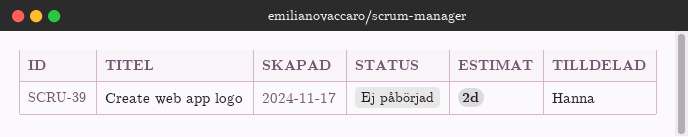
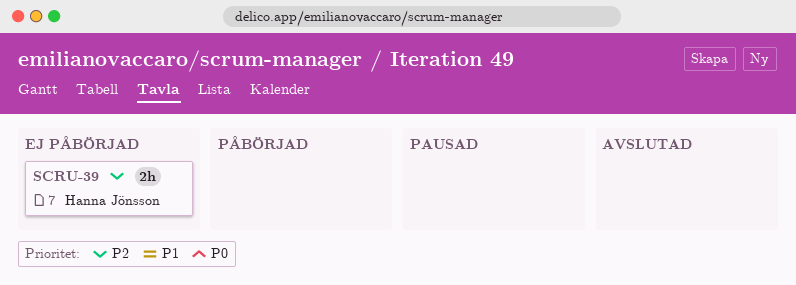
SCRU-39, estimate: 2d -> 2h

